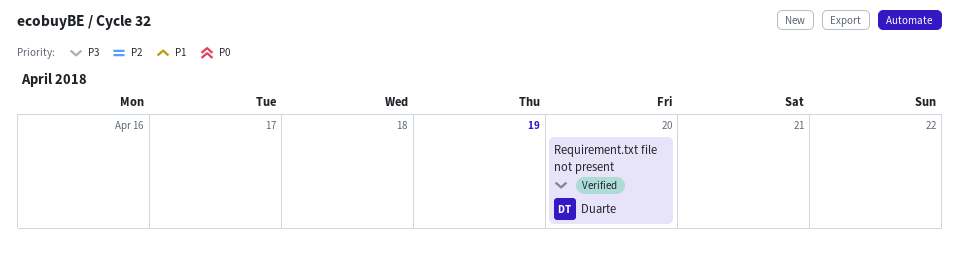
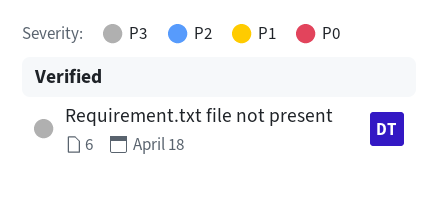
Requirement.txt file not present, due: Apr 20 -> Apr 18

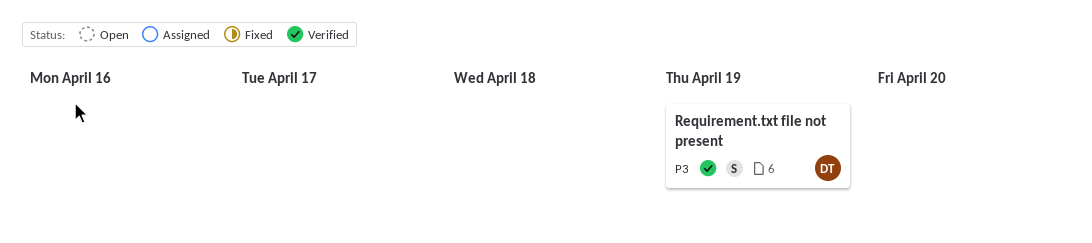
Requirement.txt file not present, due: Apr 18 -> Apr 19

